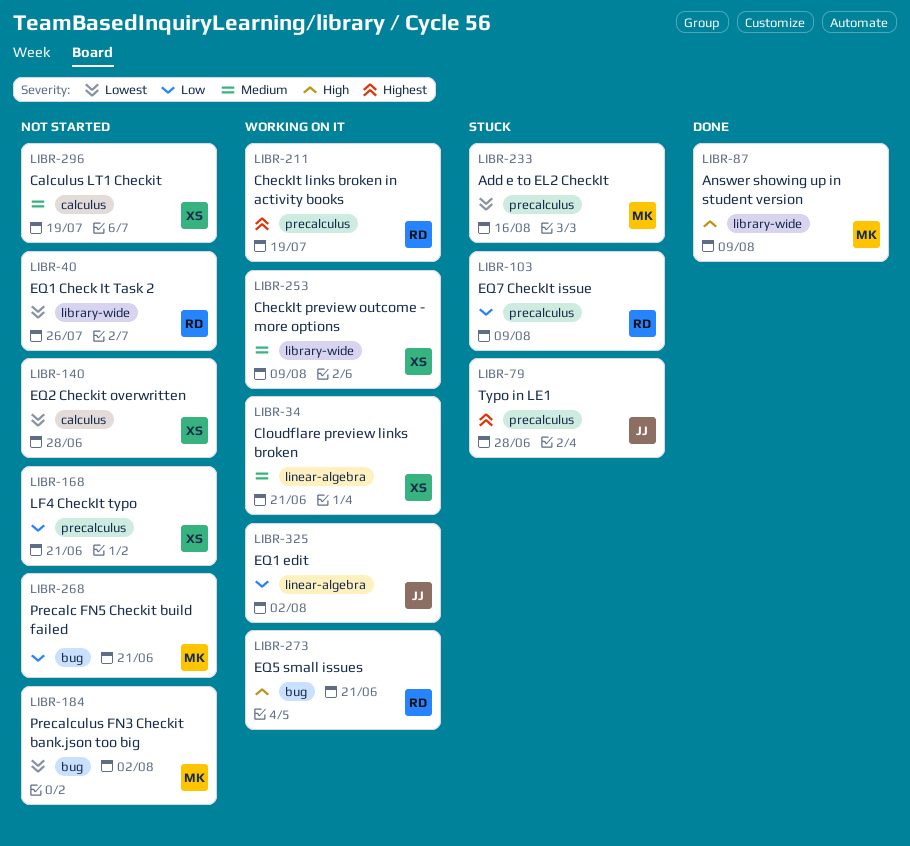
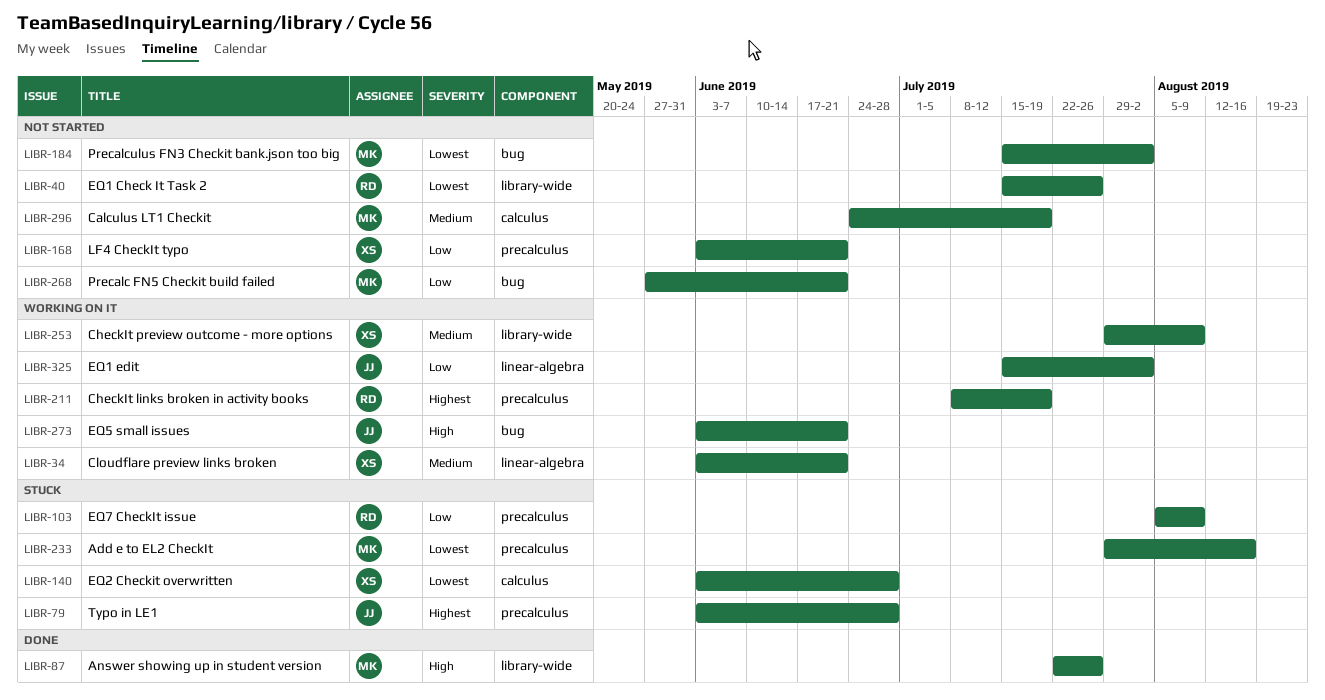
LIBR-87, due: Aug 9 -> Jul 26
LIBR-140, status: Not started -> Stuck
LIBR-273, owner: RD -> JJ
LIBR-296, owner: XS -> MK

